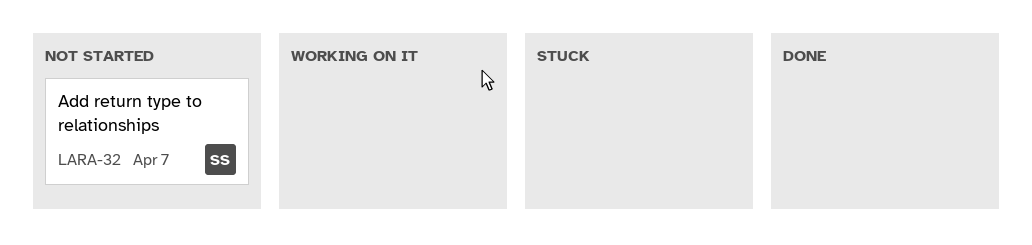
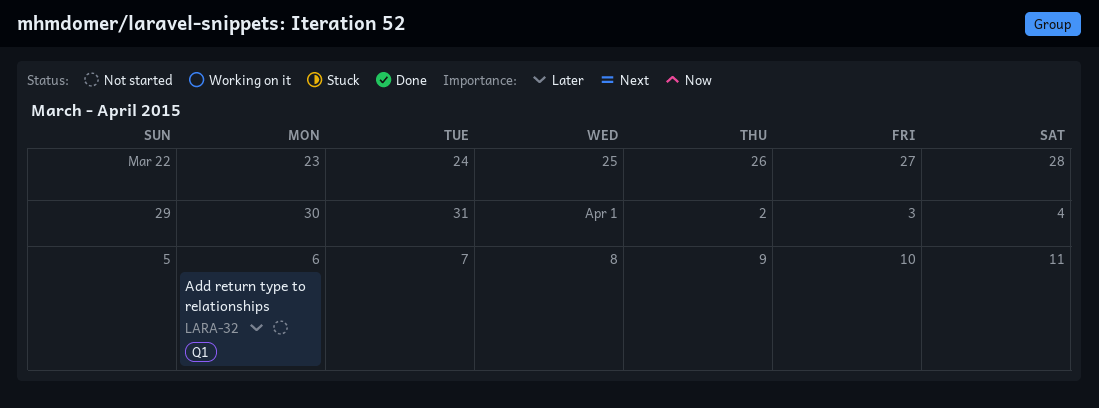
LARA-32, due: Apr 7 -> Apr 6

